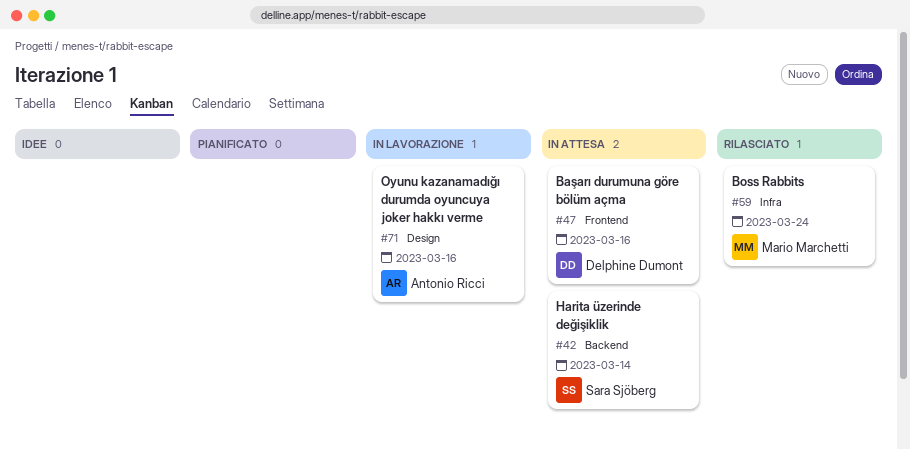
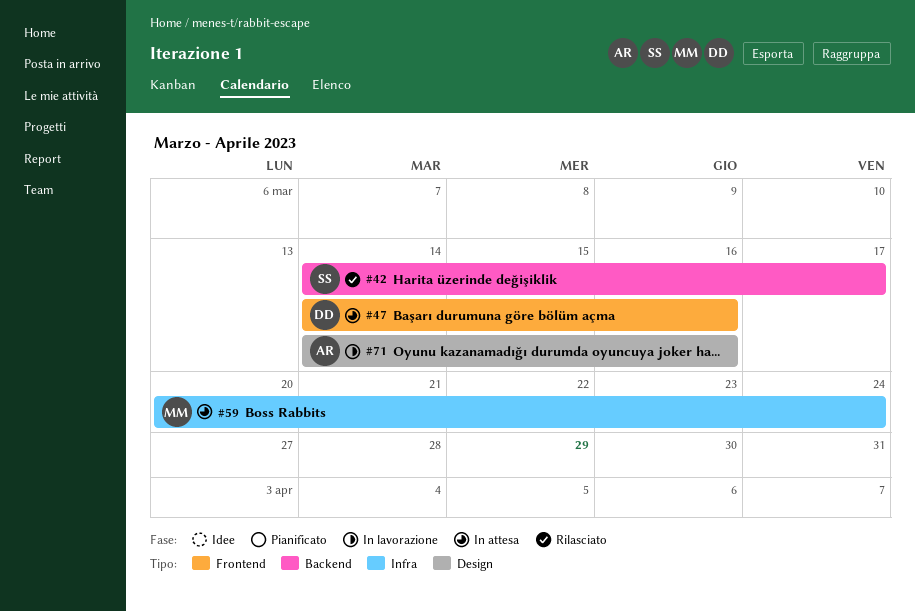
#42, status: In attesa -> Rilasciato
#42, due: Mar 14 -> Mar 17
#59, status: Rilasciato -> In attesa

